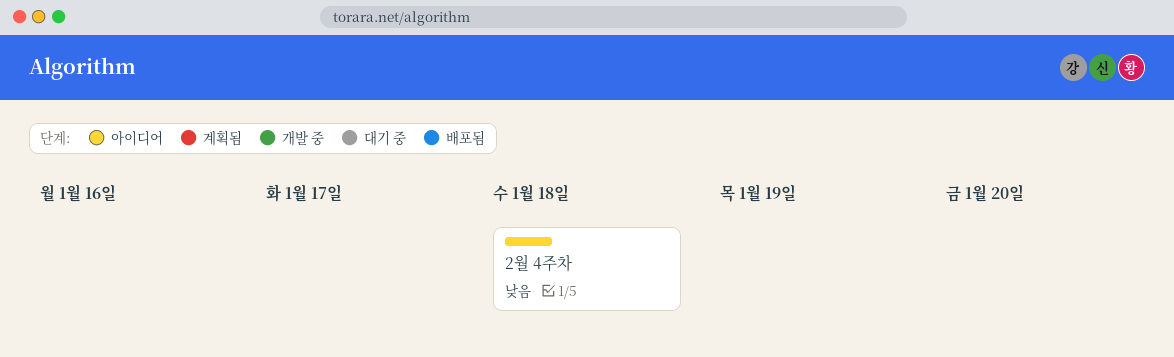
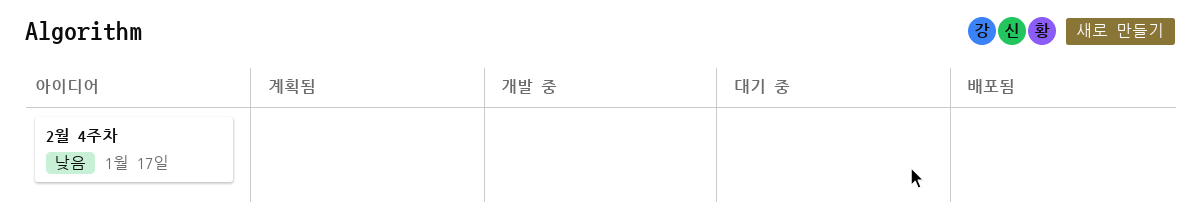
2월 4주차, due: Jan 18 -> Jan 17

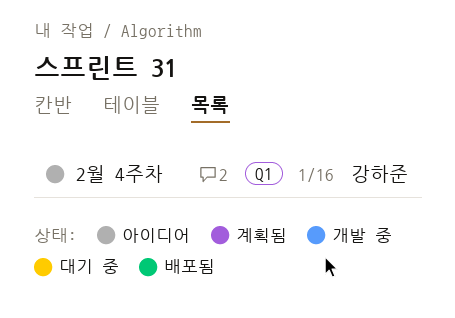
2월 4주차, due: Jan 17 -> Jan 16

